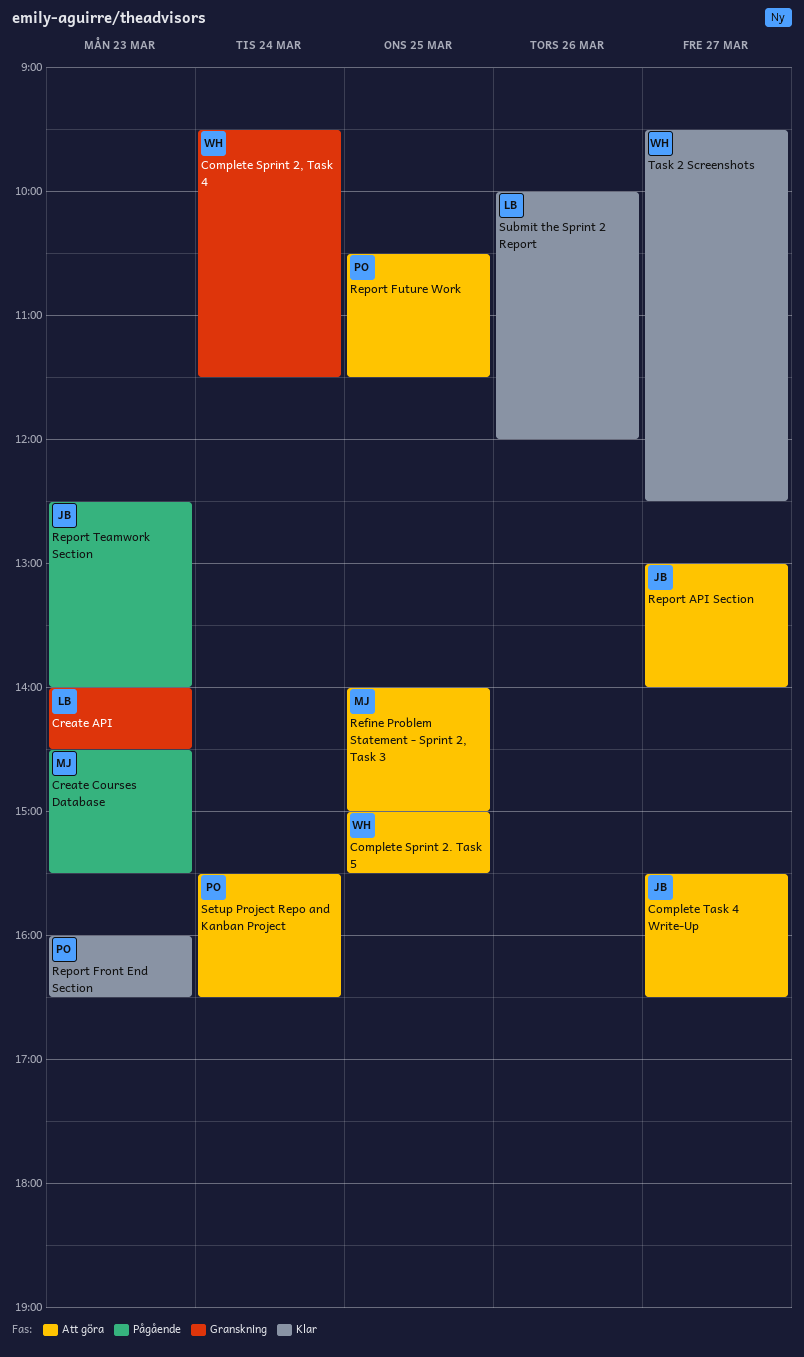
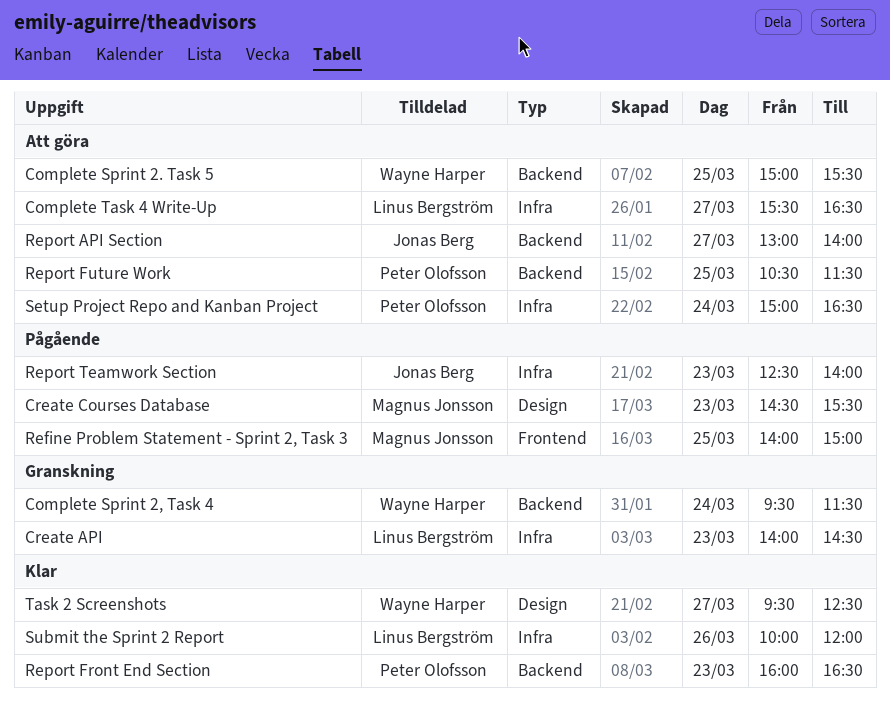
Complete Task 4 Write-Up, owner: Jonas Berg -> Linus Bergström
Refine Problem Statement - Sprint 2, Task 3, status: Att göra -> Pågående
Setup Project Repo and Kanban Project, begins: 15:30 -> 15:00

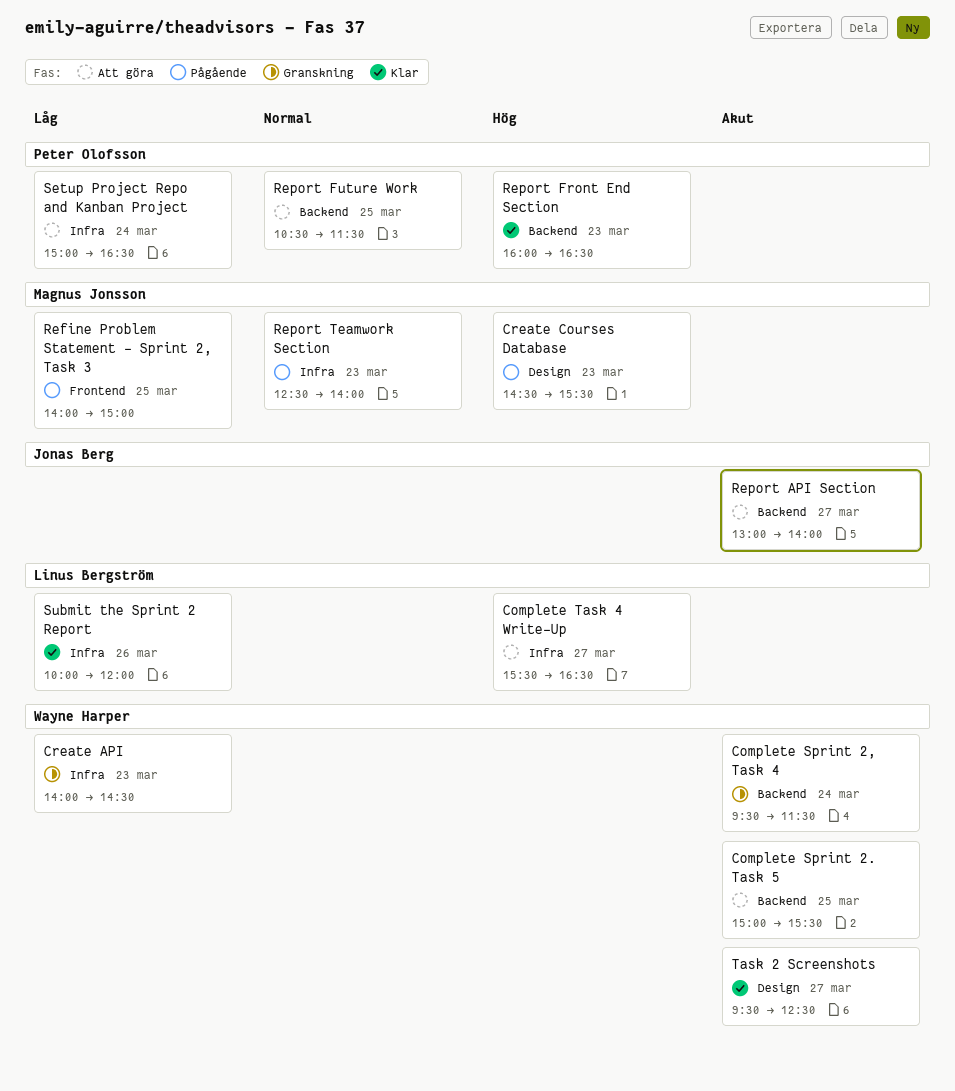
Create API, owner: Linus Bergström -> Wayne Harper
Report Teamwork Section, owner: Jonas Berg -> Magnus Jonsson

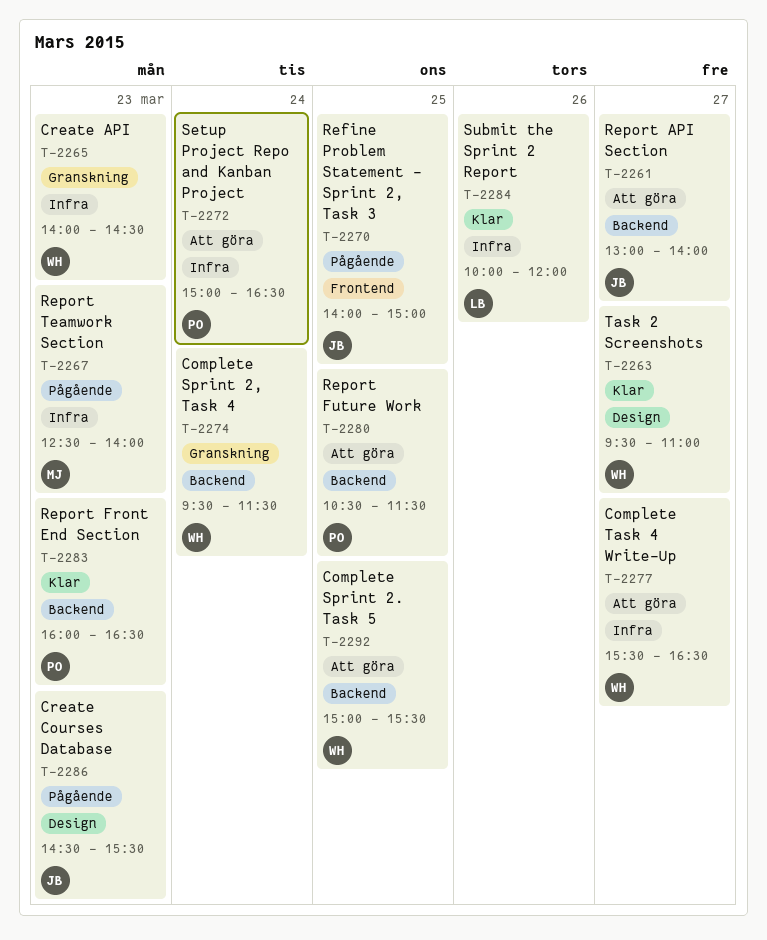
Complete Task 4 Write-Up, owner: Linus Bergström -> Wayne Harper
Create Courses Database, owner: Magnus Jonsson -> Jonas Berg
Refine Problem Statement - Sprint 2, Task 3, owner: Magnus Jonsson -> Jonas Berg
Task 2 Screenshots, ends: 12:30 -> 11:00

